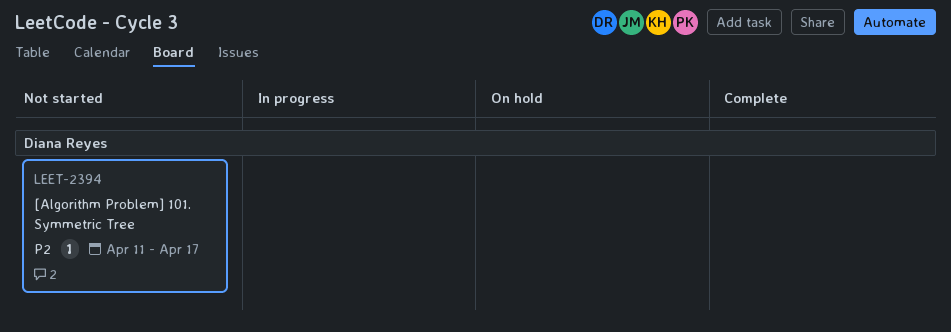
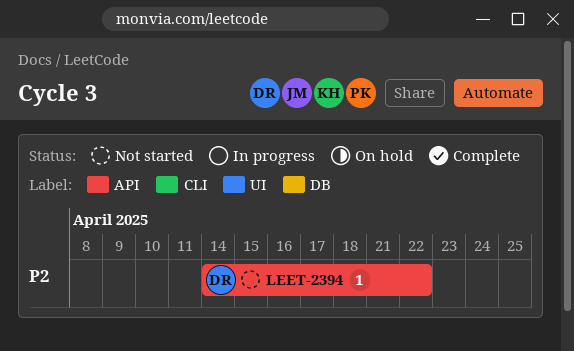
LEET-2394, start: Apr 11 -> Apr 14
LEET-2394, due: Apr 17 -> Apr 22

